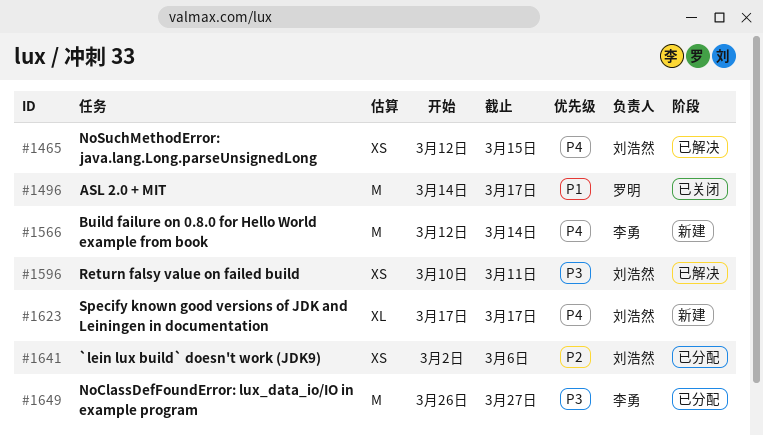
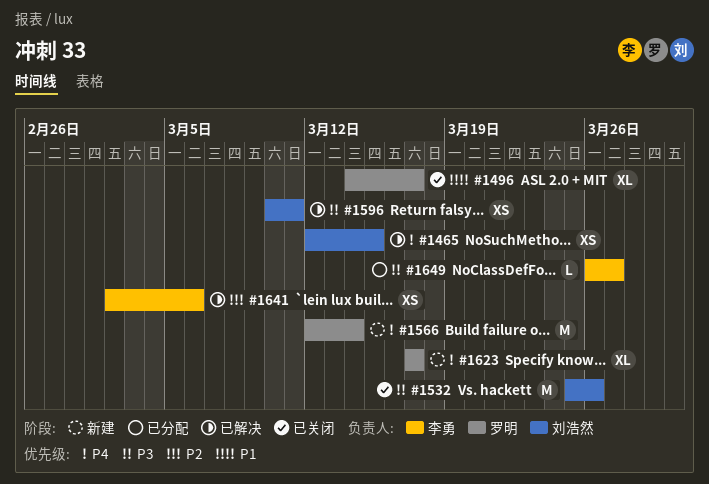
#1496, estimate: M -> XL
#1532: none -> present
#1566, owner: 李勇 -> 罗明
#1623, owner: 刘浩然 -> 罗明
#1641, status: 已分配 -> 已解决
#1641, owner: 刘浩然 -> 李勇
#1649, estimate: M -> L

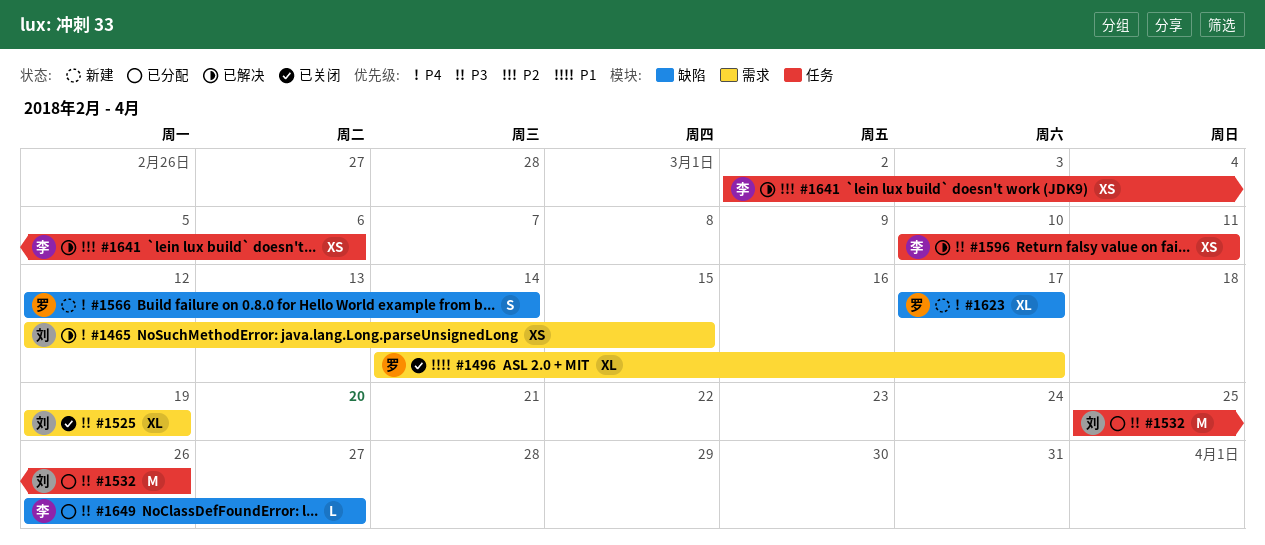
#1525: none -> present
#1532, status: 已关闭 -> 已分配
#1566, estimate: M -> S
#1596, owner: 刘浩然 -> 李勇

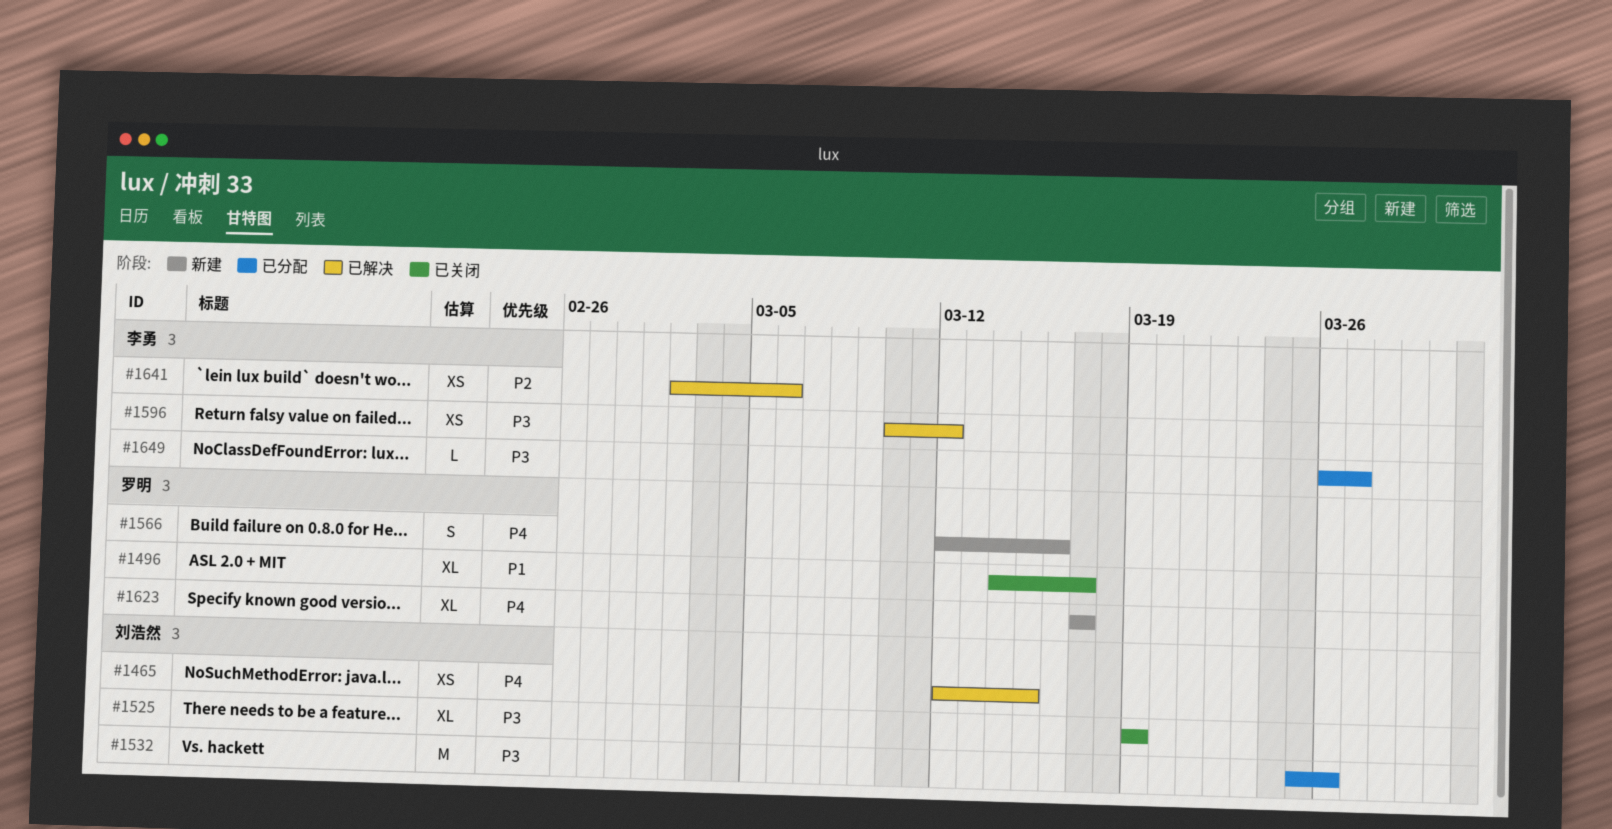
#1566, due: Mar 14 -> Mar 16
#1596, due: Mar 11 -> Mar 12

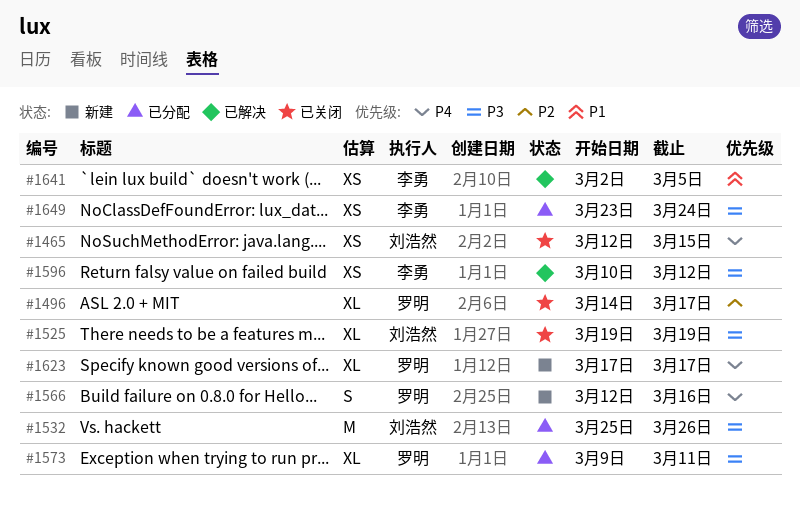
#1465, status: 已解决 -> 已关闭
#1496, priority: P1 -> P2
#1573: none -> present
#1641, priority: P2 -> P1
#1641, due: Mar 6 -> Mar 5
#1649, estimate: L -> XS
#1649, start: Mar 26 -> Mar 23
#1649, due: Mar 27 -> Mar 24

